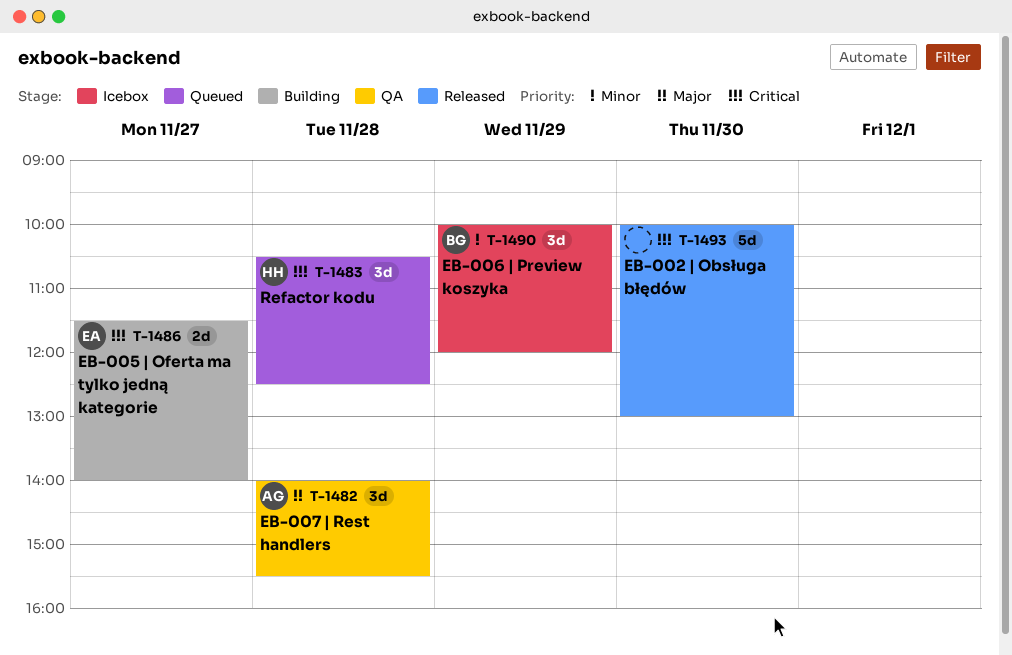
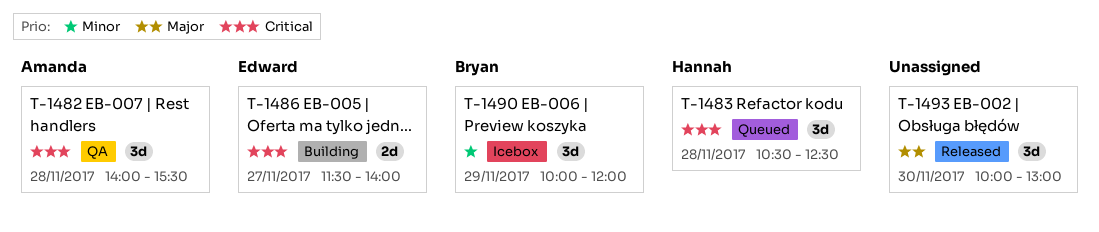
T-1482, priority: Major -> Critical
T-1493, priority: Critical -> Major
T-1493, estimate: 5d -> 3d

